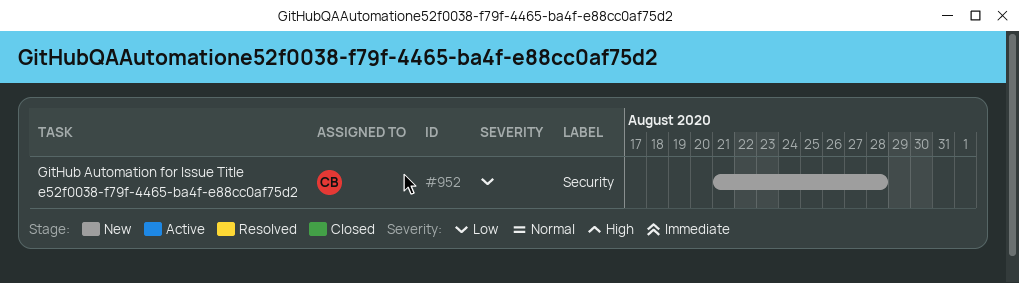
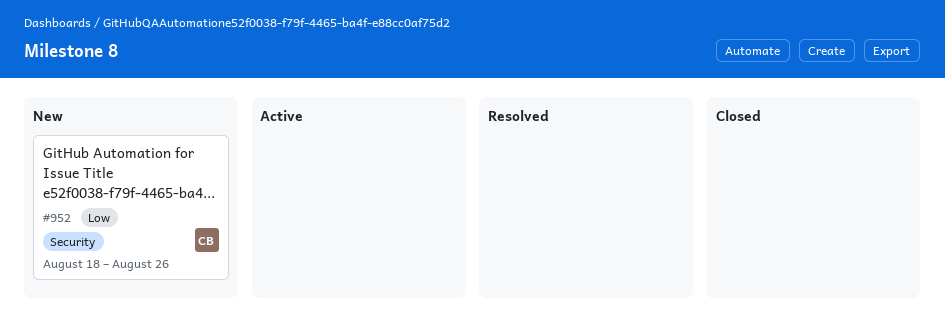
#952, start: Aug 21 -> Aug 18
#952, due: Aug 28 -> Aug 26

